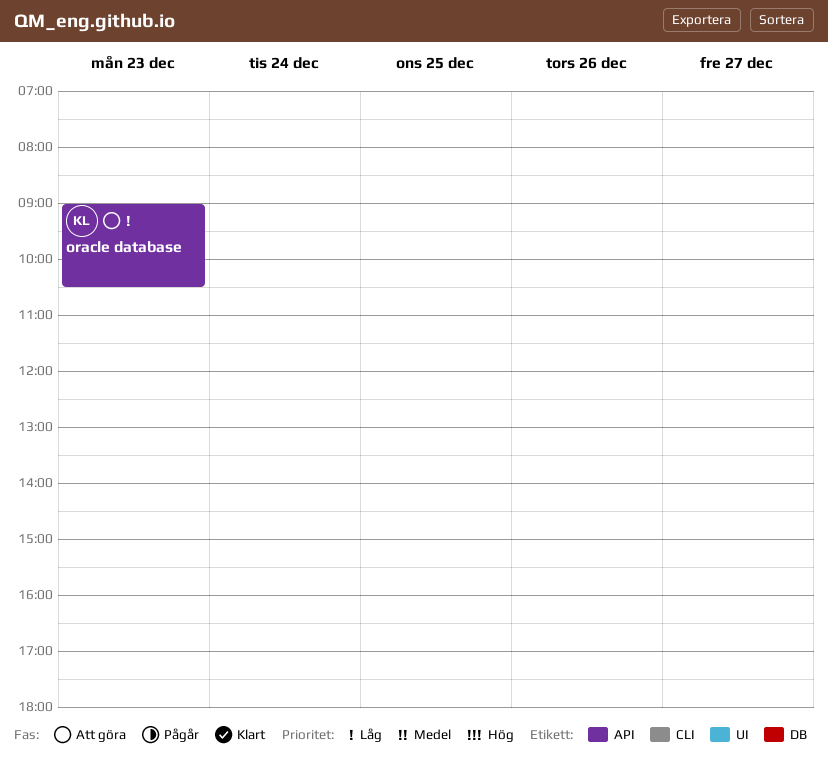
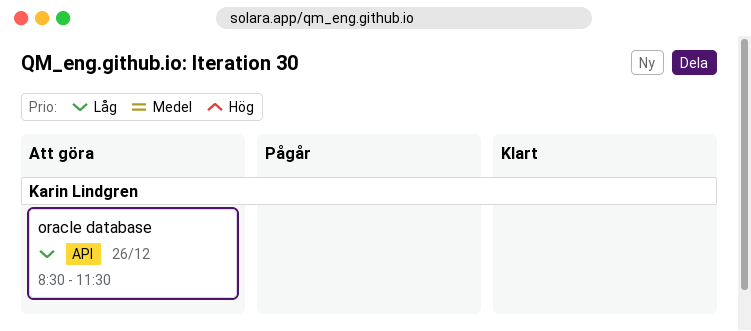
oracle database, day: Dec 23 -> Dec 26
oracle database, begins: 09:00 -> 08:30
oracle database, ends: 10:30 -> 11:30

